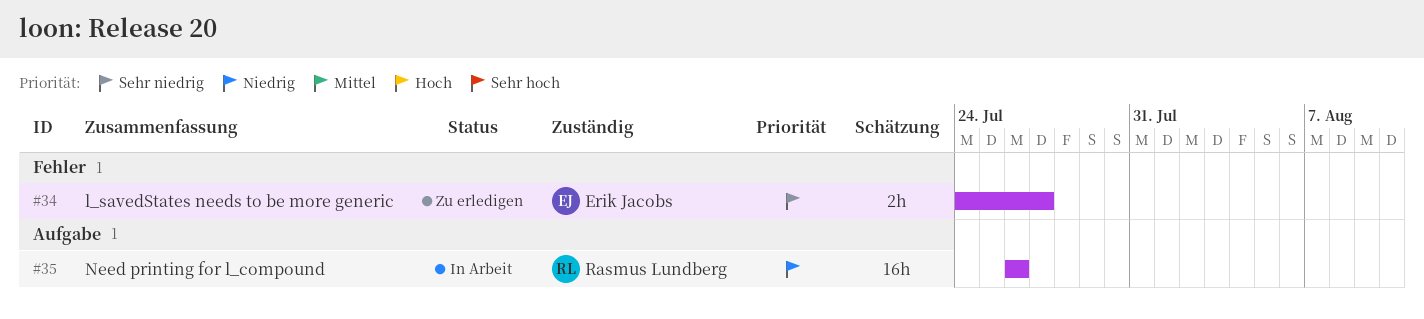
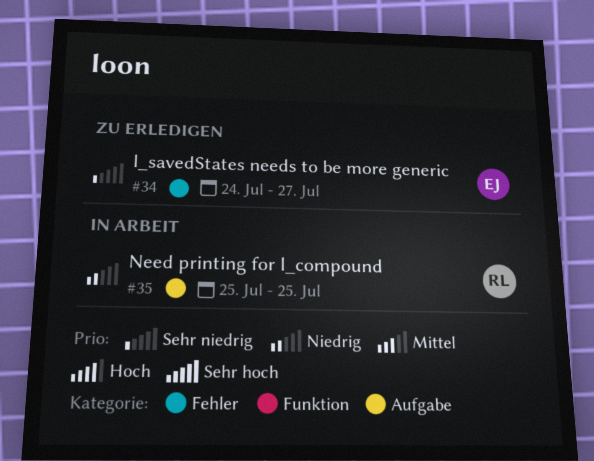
#35, start: Jul 26 -> Jul 25
#35, due: Jul 26 -> Jul 25

